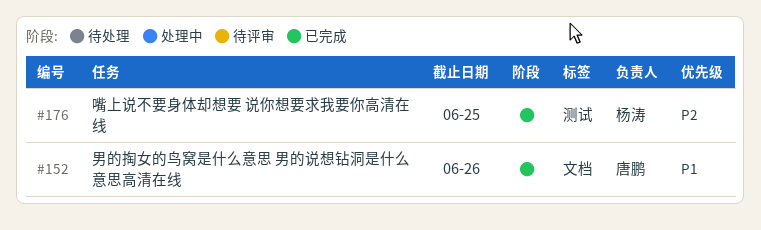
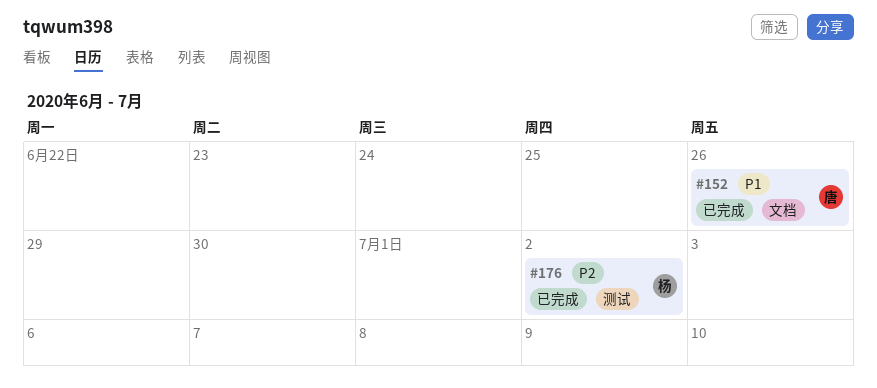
#176, due: Jun 25 -> Jul 2

